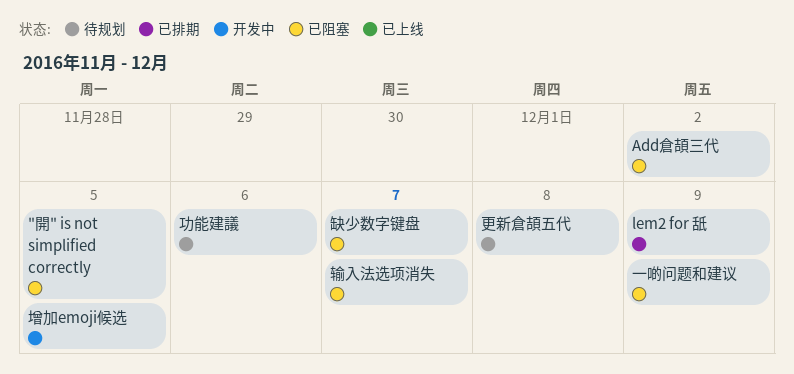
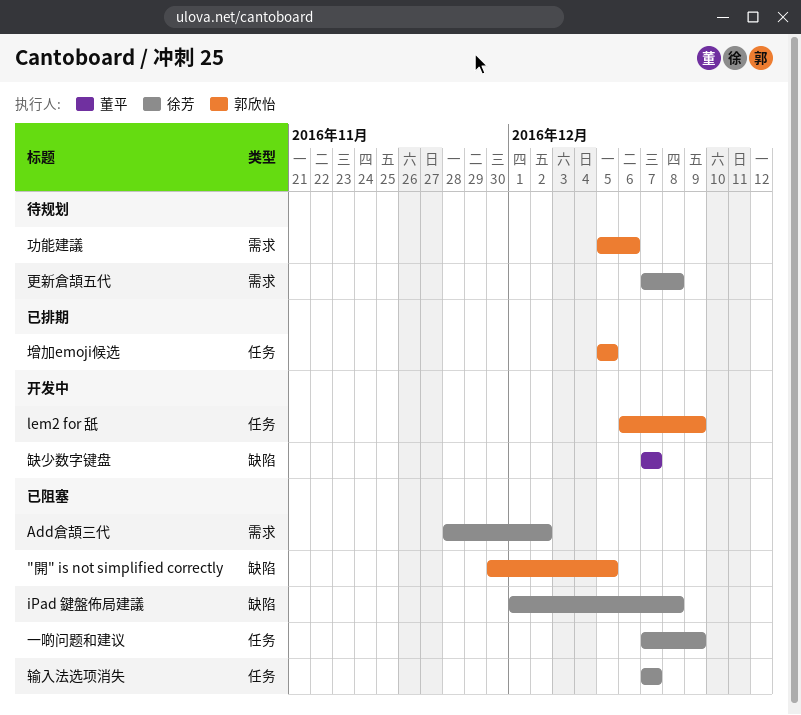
iPad 鍵盤佈局建議: none -> present
lem2 for 舐, status: 已排期 -> 开发中
增加emoji候选, status: 开发中 -> 已排期
缺少数字键盘, status: 已阻塞 -> 开发中

